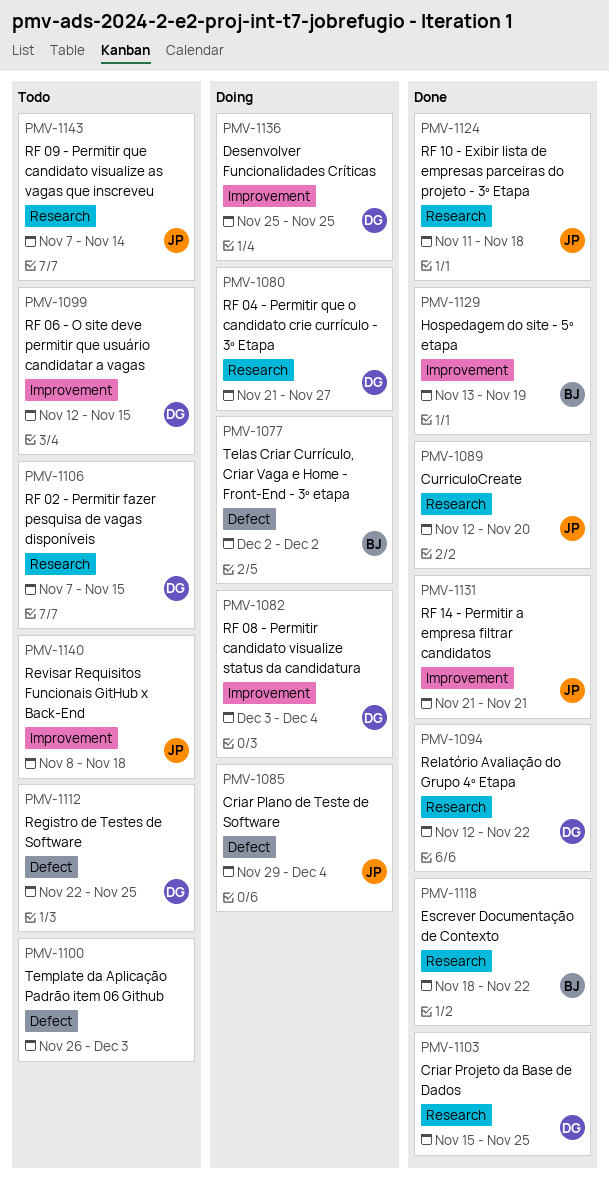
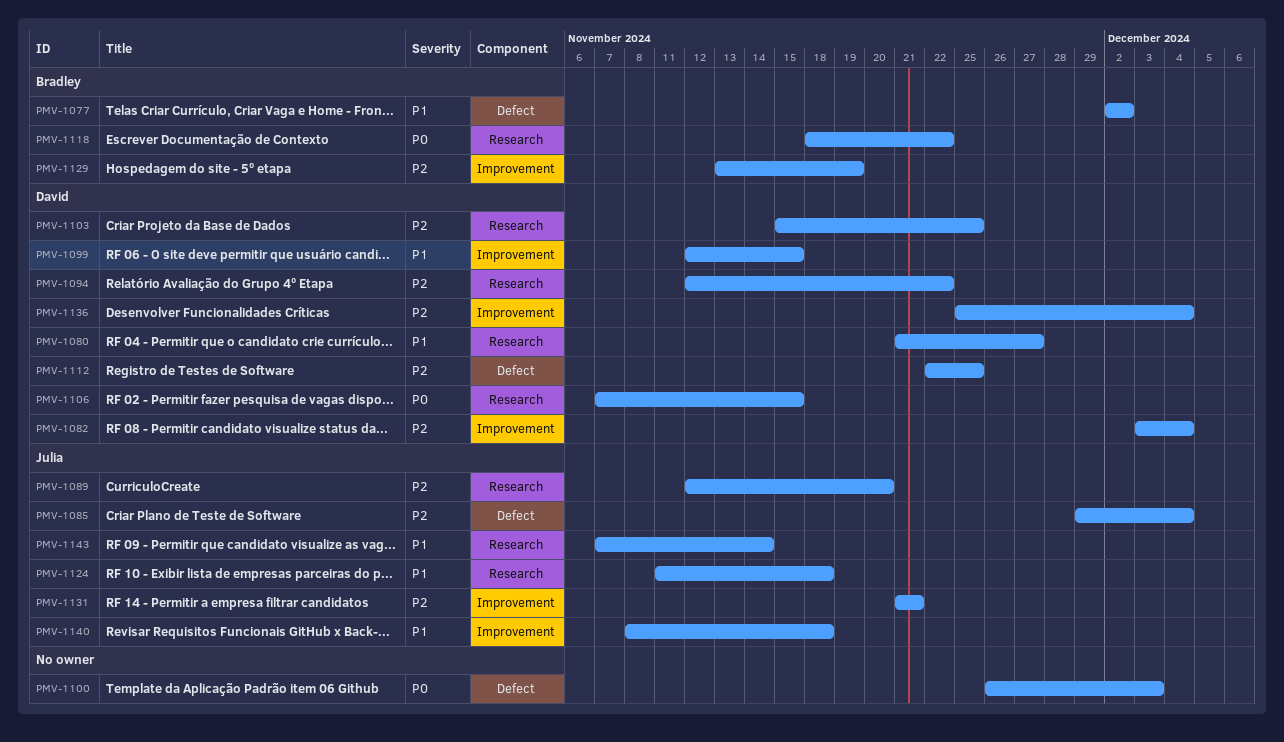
PMV-1136, due: Nov 25 -> Dec 4

